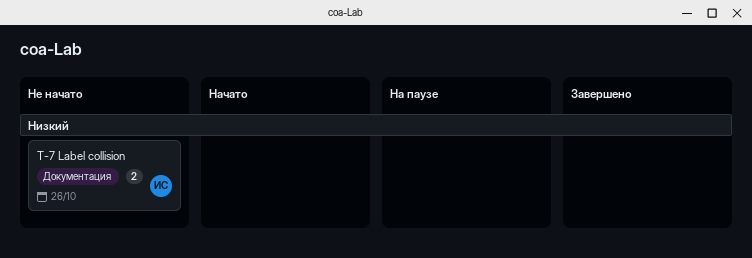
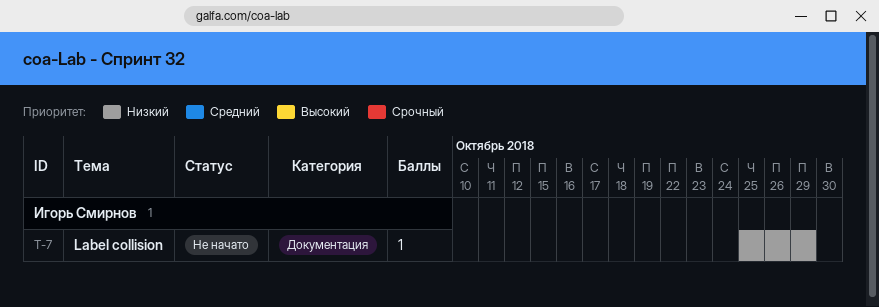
T-7, estimate: 2 -> 1
T-7, due: Oct 26 -> Oct 29

